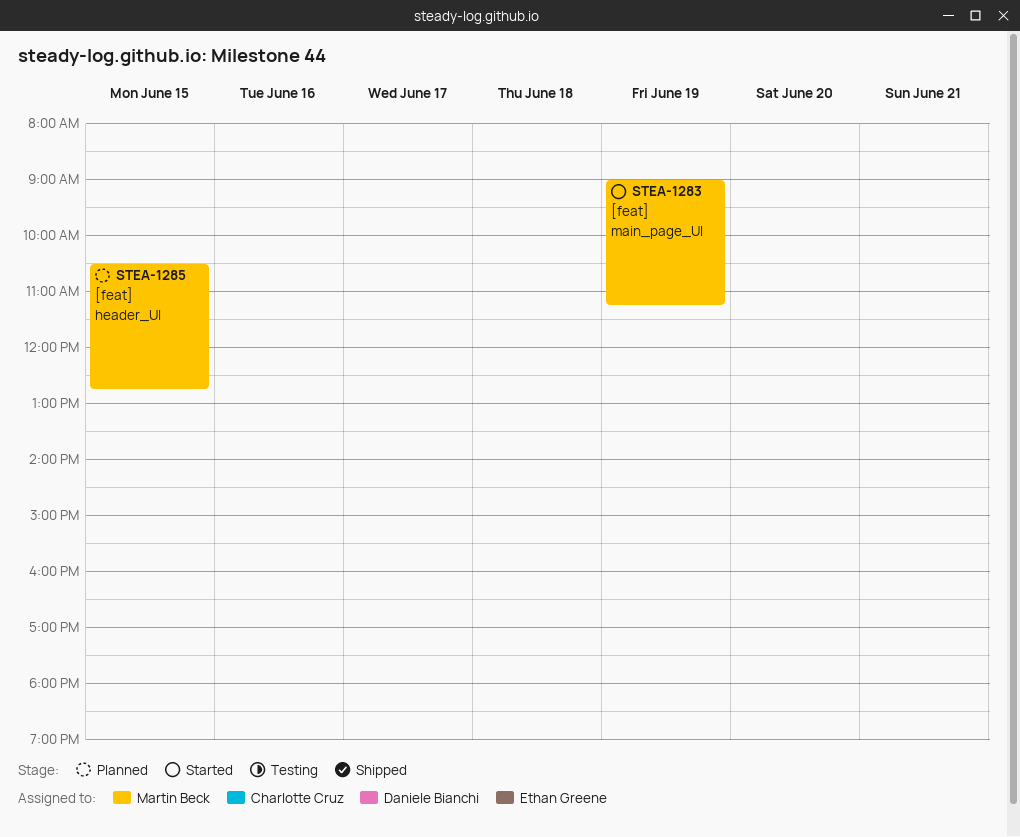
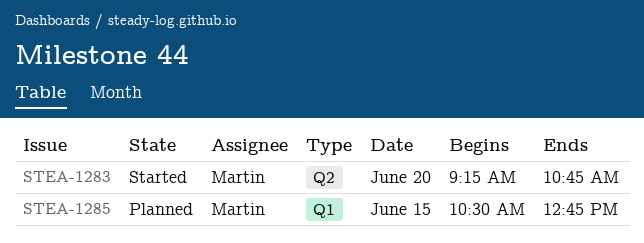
STEA-1283, day: Jun 19 -> Jun 20
STEA-1283, begins: 09:00 -> 09:15
STEA-1283, ends: 11:15 -> 10:45

